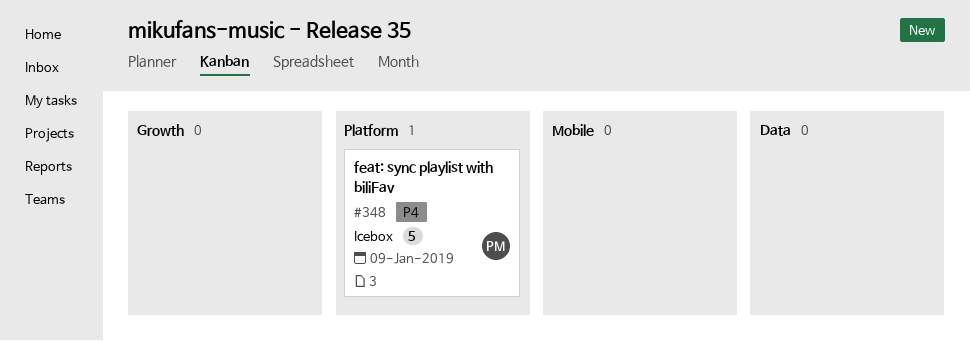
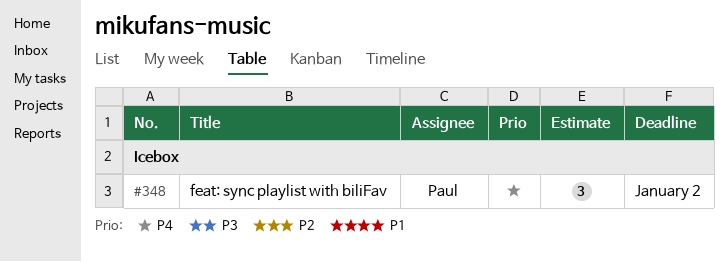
#348, estimate: 5 -> 3
#348, due: Jan 9 -> Jan 2

